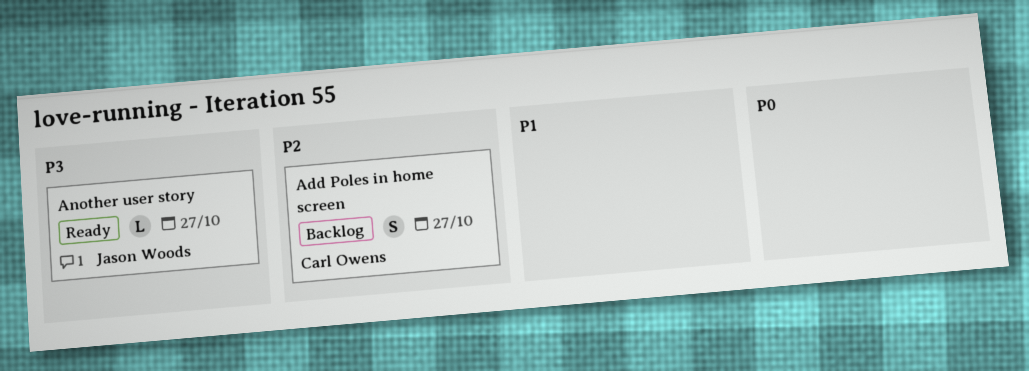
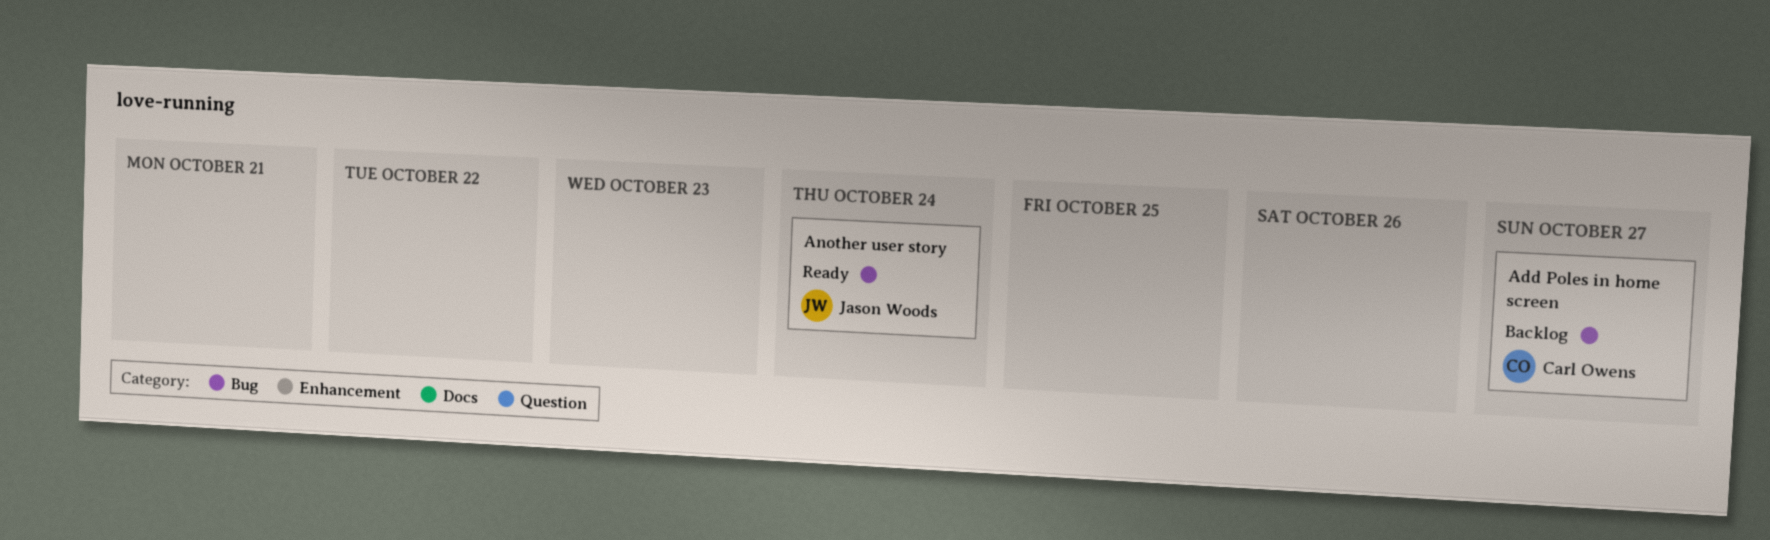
Another user story, due: Oct 27 -> Oct 24

